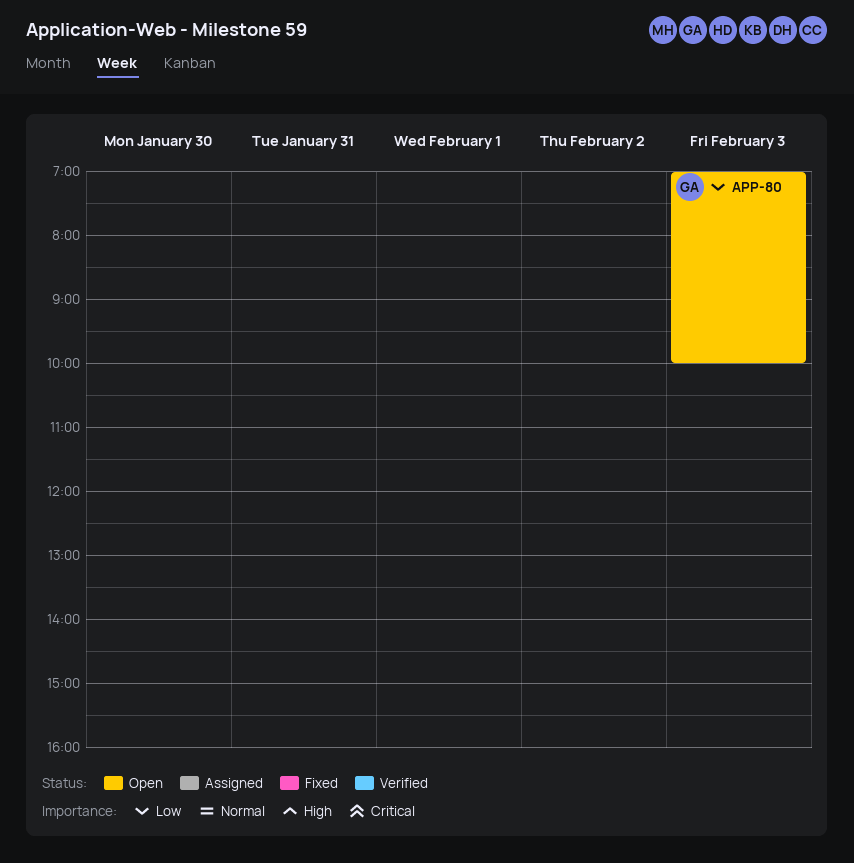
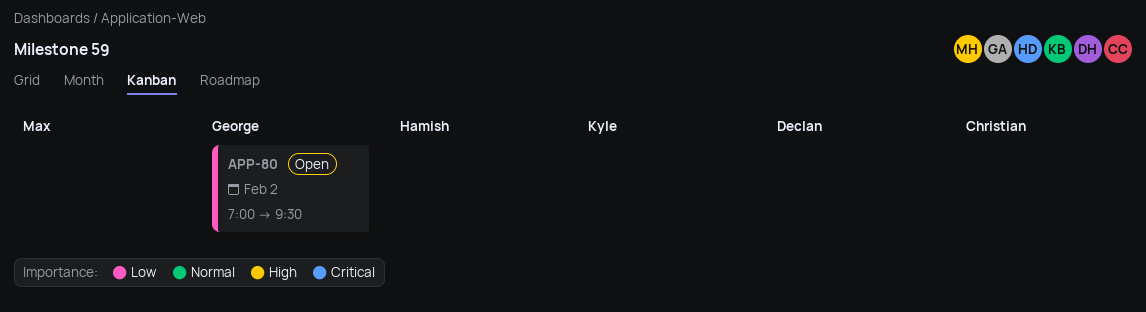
APP-80, day: Feb 3 -> Feb 2
APP-80, ends: 10:00 -> 09:30

